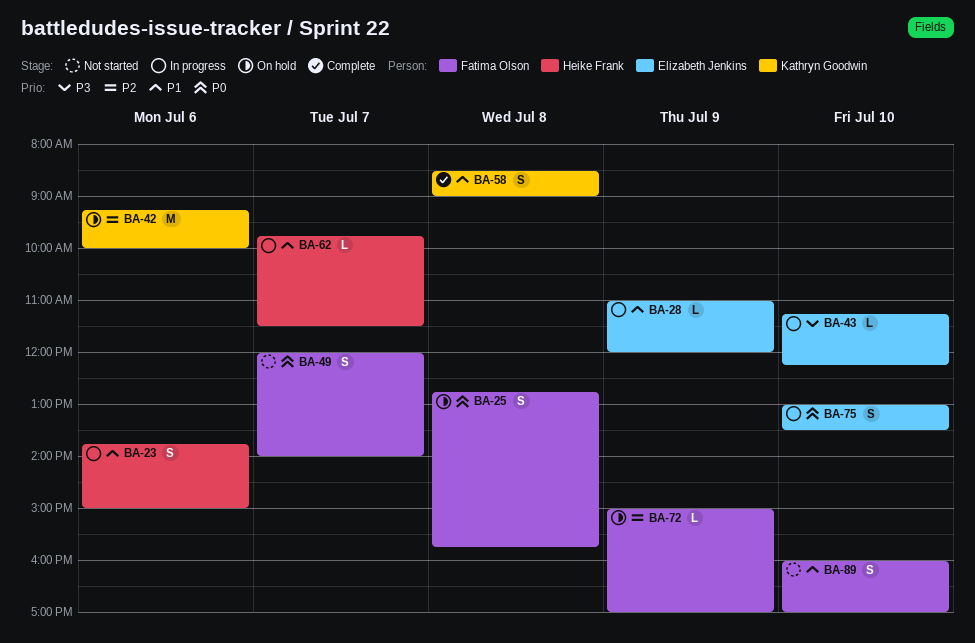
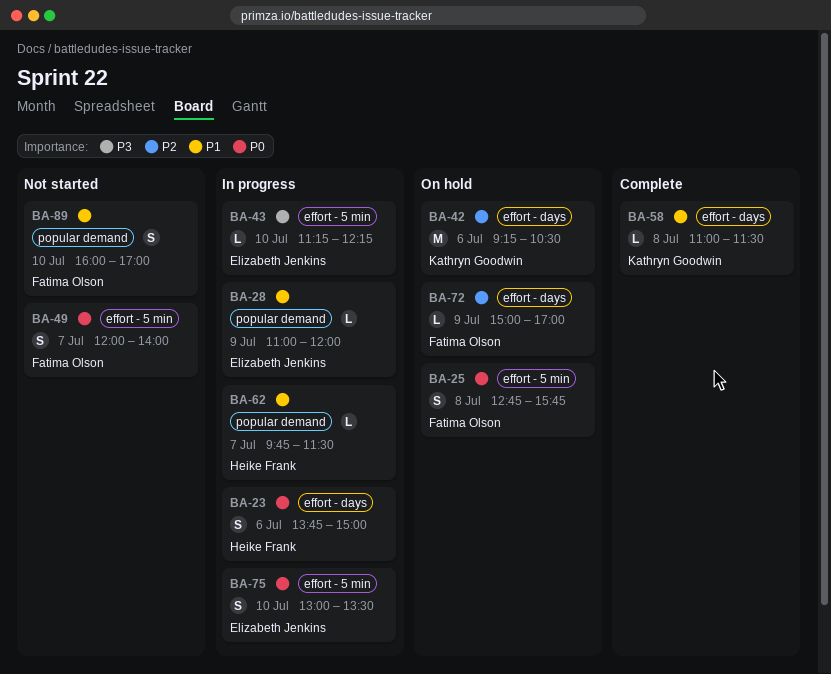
BA-23, priority: P1 -> P0
BA-42, ends: 10:00 -> 10:30
BA-58, estimate: S -> L
BA-58, begins: 08:30 -> 11:00
BA-58, ends: 09:00 -> 11:30

